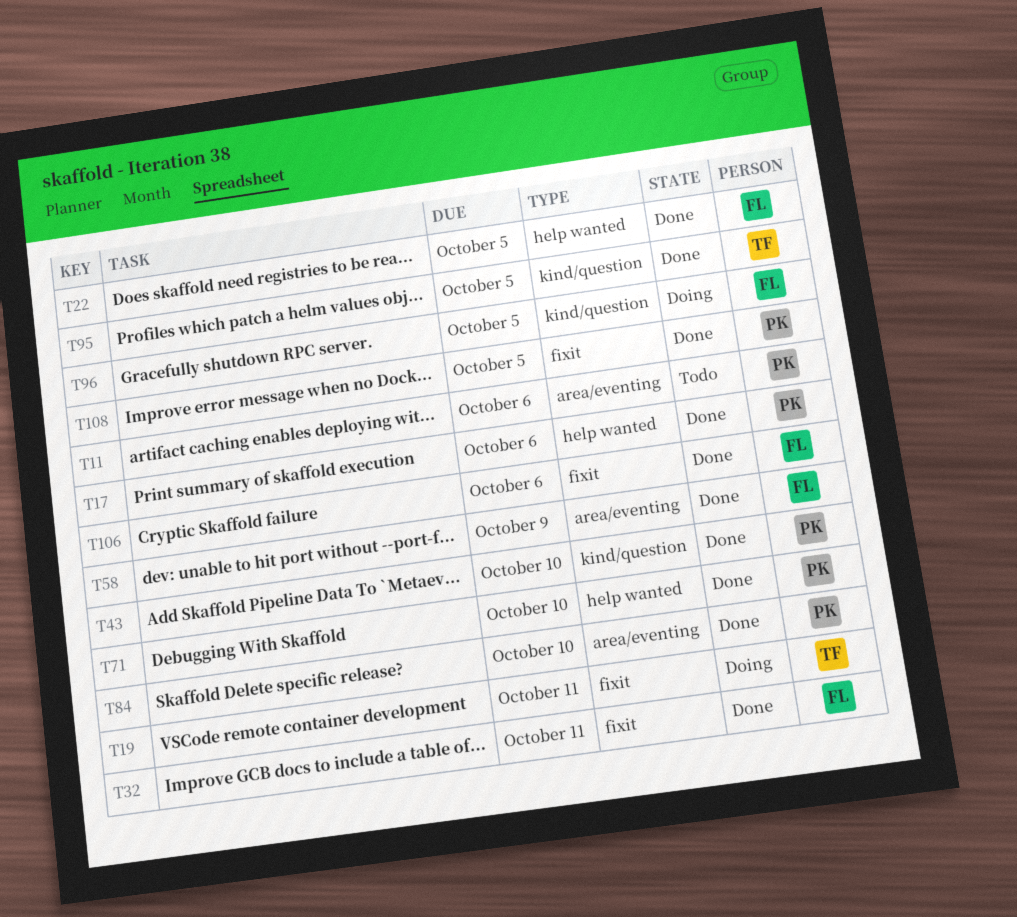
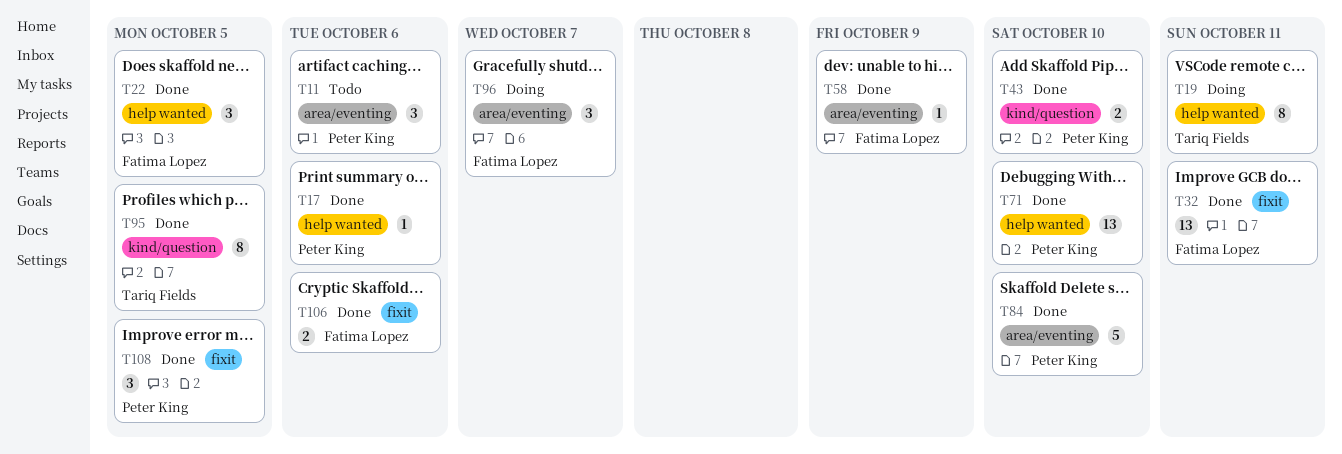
T19, label: fixit -> help wanted
T96, label: kind/question -> area/eventing
T96, due: Oct 5 -> Oct 7

